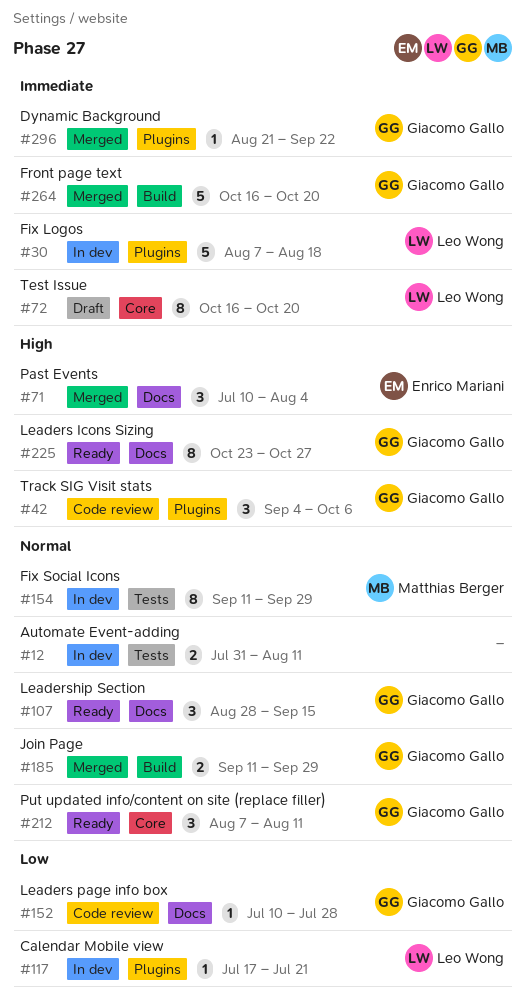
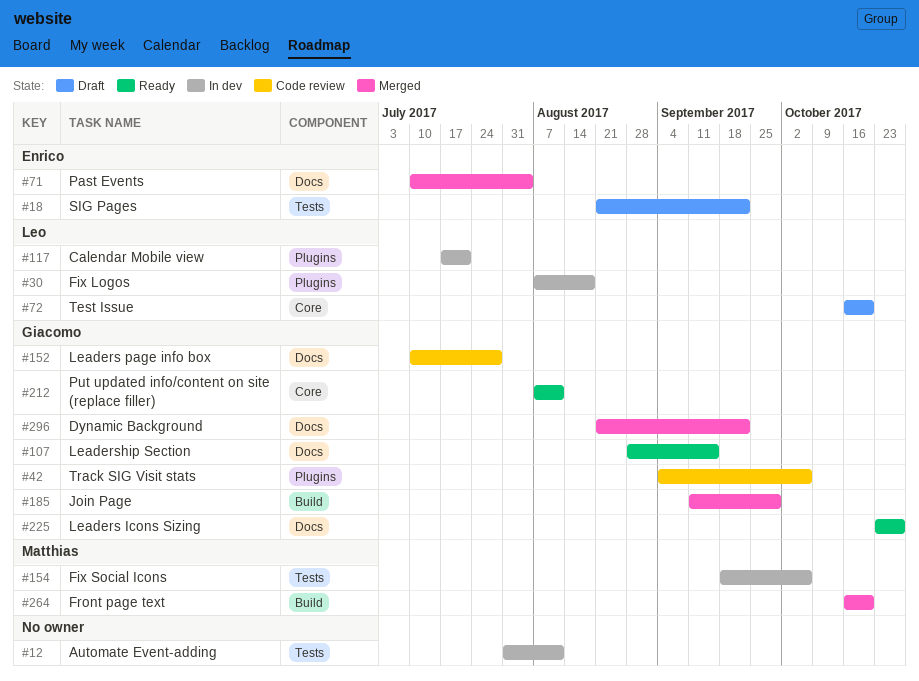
#18: none -> present
#154, start: Sep 11 -> Sep 18
#154, due: Sep 29 -> Oct 6
#264, owner: Giacomo Gallo -> Matthias Berger
#296, label: Plugins -> Docs

